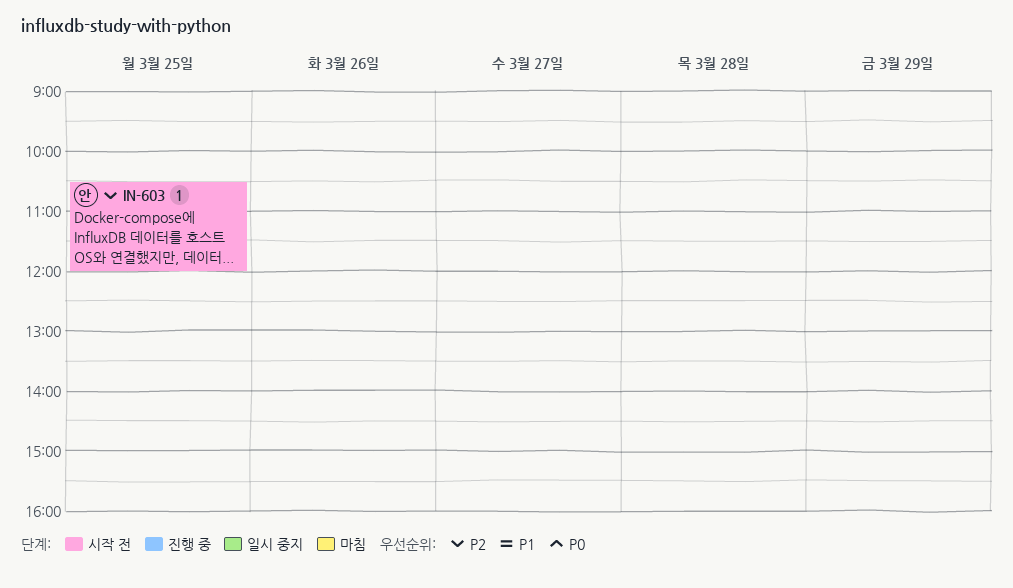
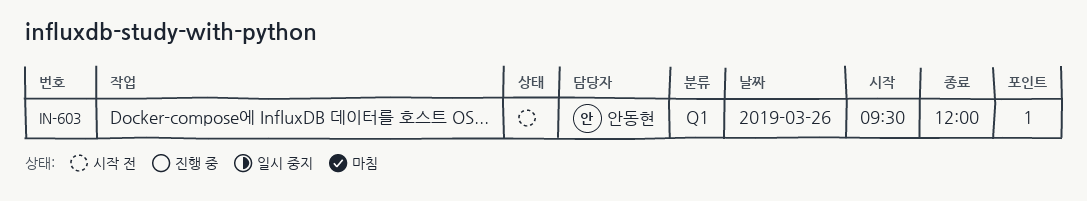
IN-603, day: Mar 25 -> Mar 26
IN-603, begins: 10:30 -> 09:30

